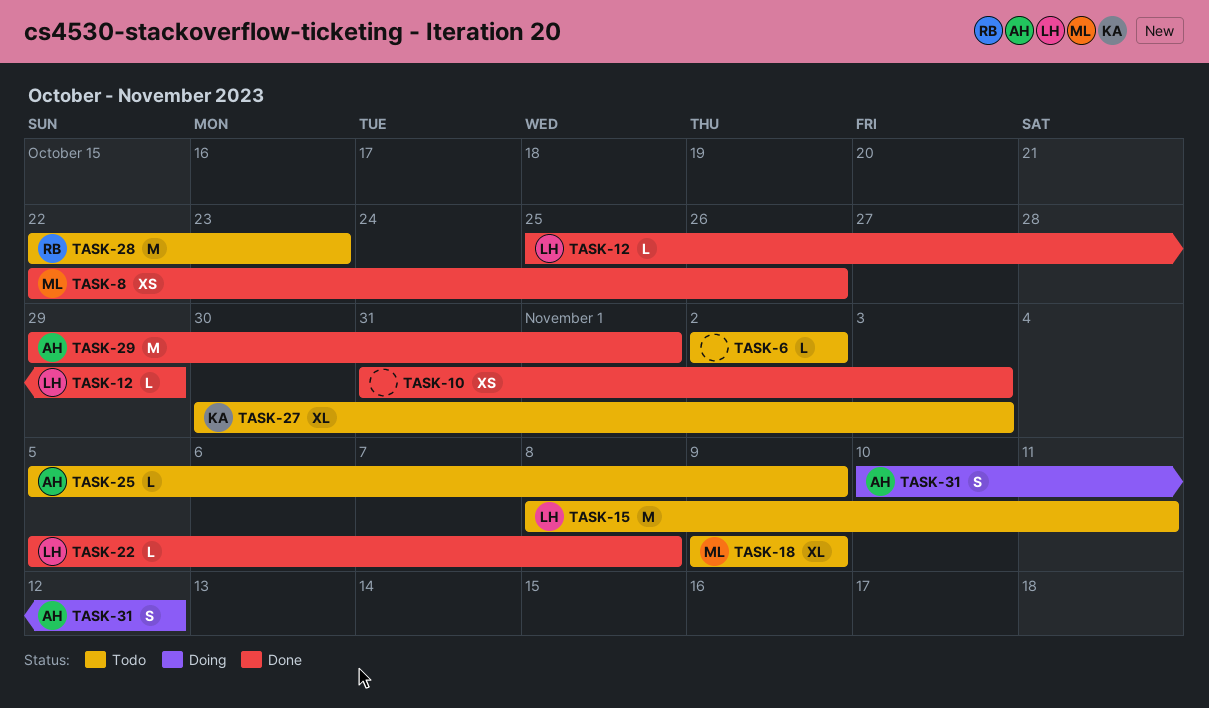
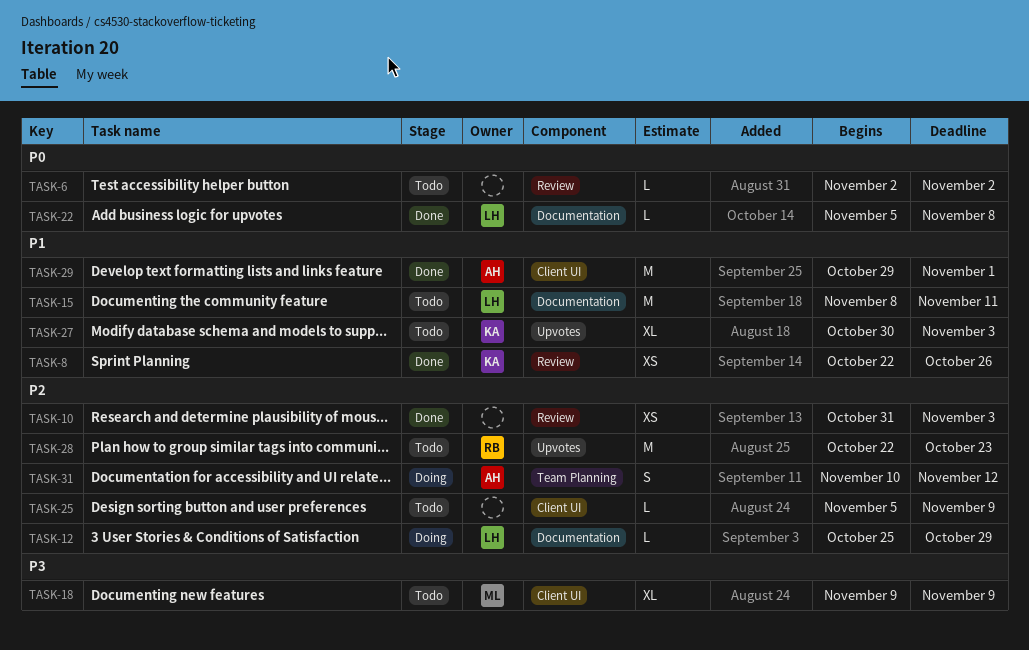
TASK-8, owner: ML -> KA
TASK-12, status: Done -> Doing
TASK-25, owner: AH -> none

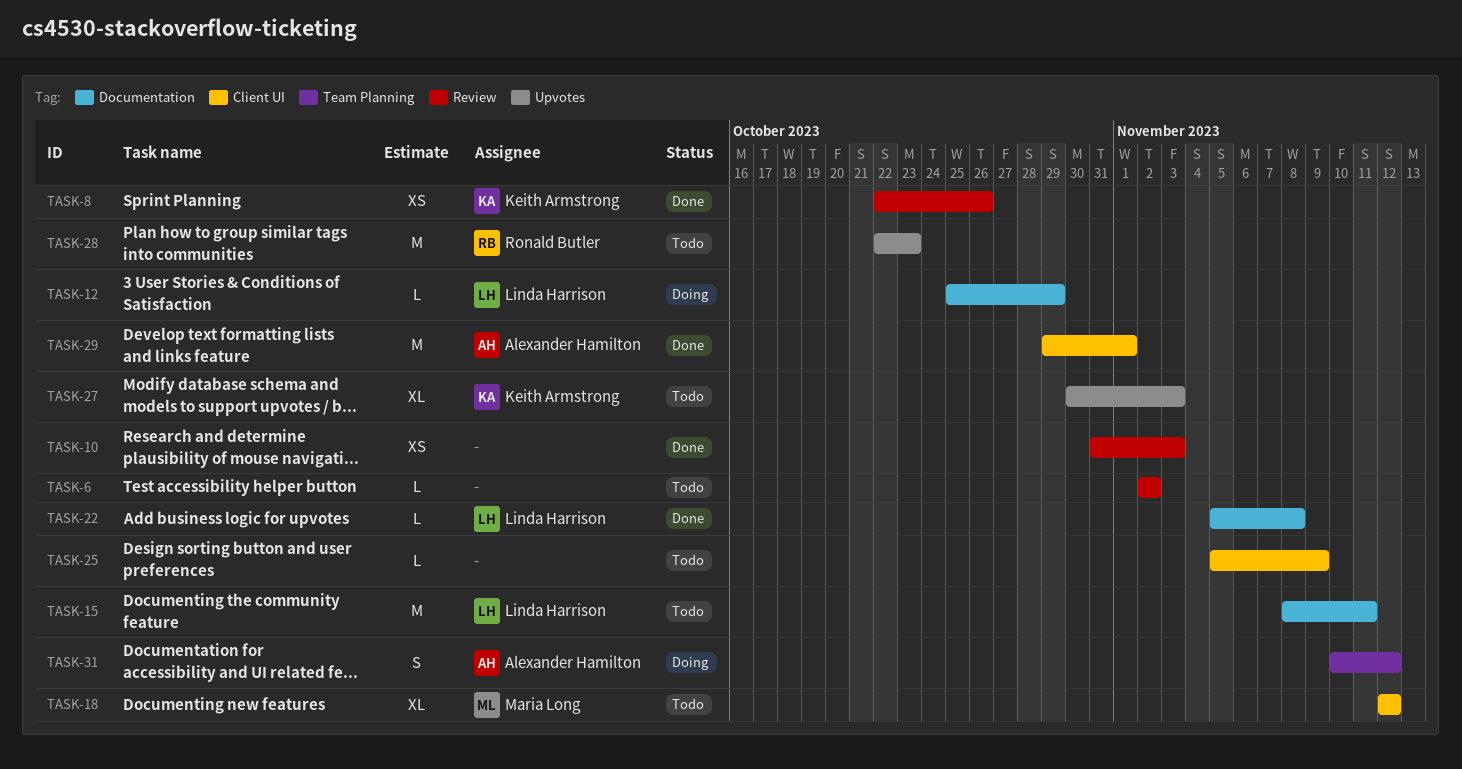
TASK-18, start: Nov 9 -> Nov 12
TASK-18, due: Nov 9 -> Nov 12

